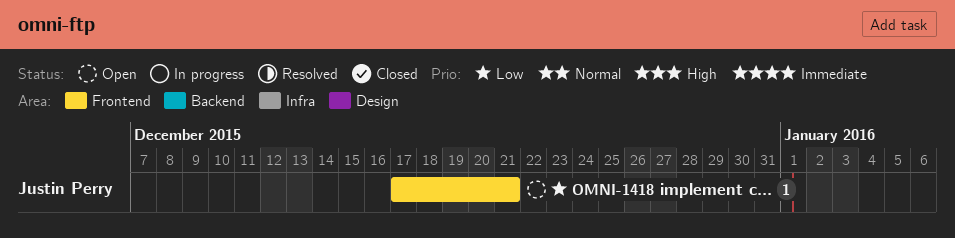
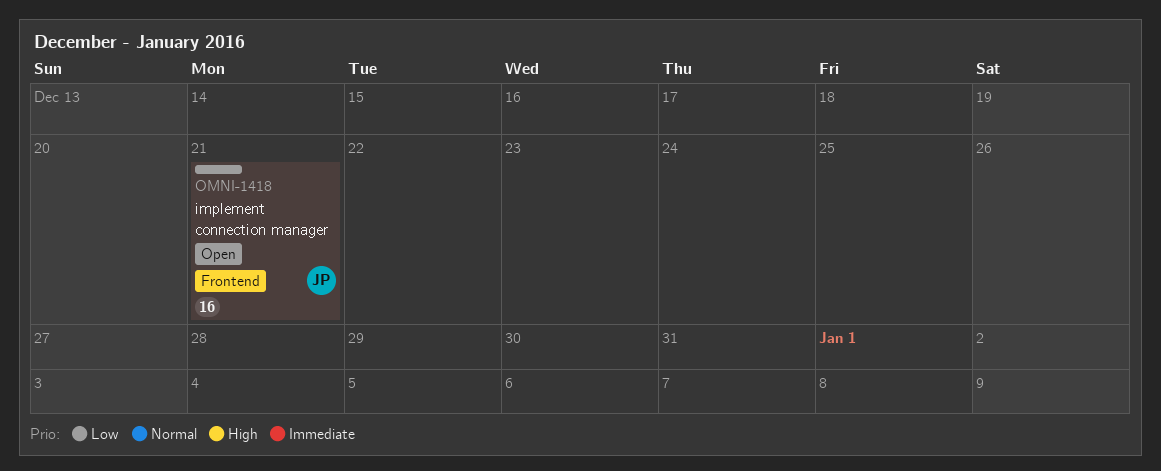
OMNI-1418, estimate: 1 -> 16

